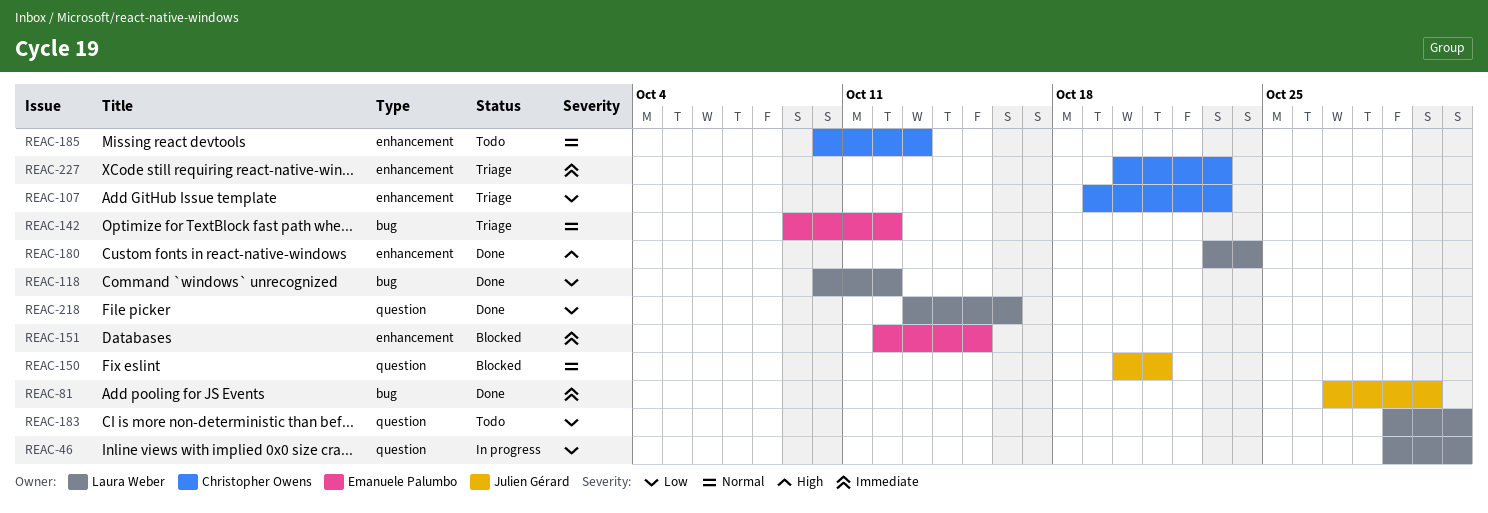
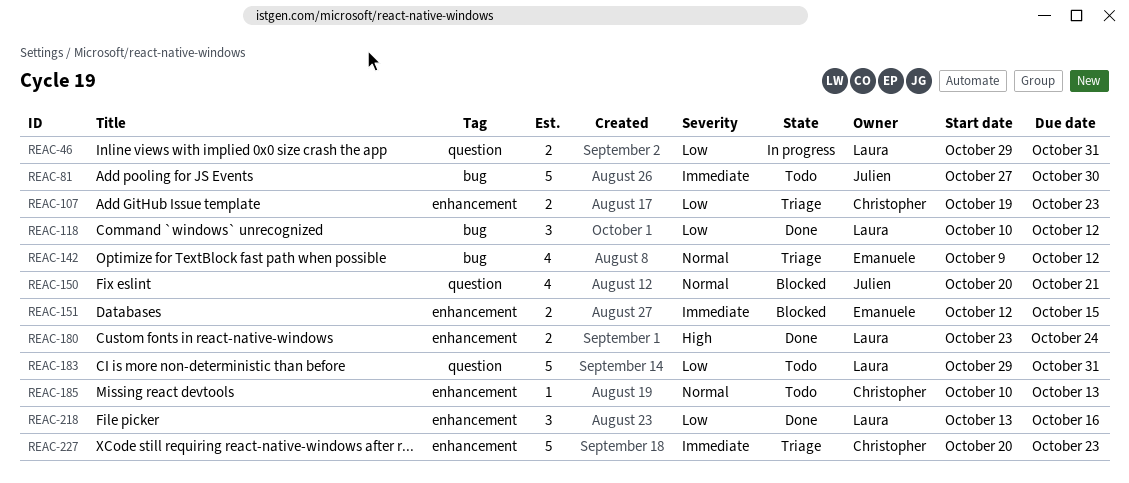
REAC-81, status: Done -> Todo
REAC-218, label: question -> enhancement

